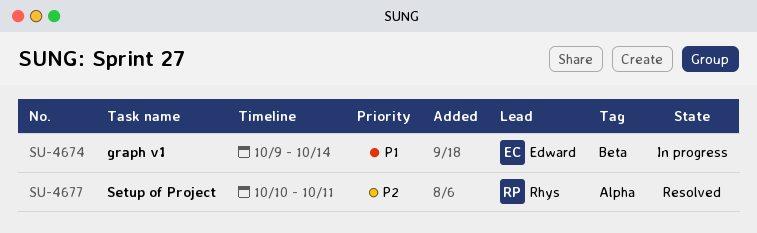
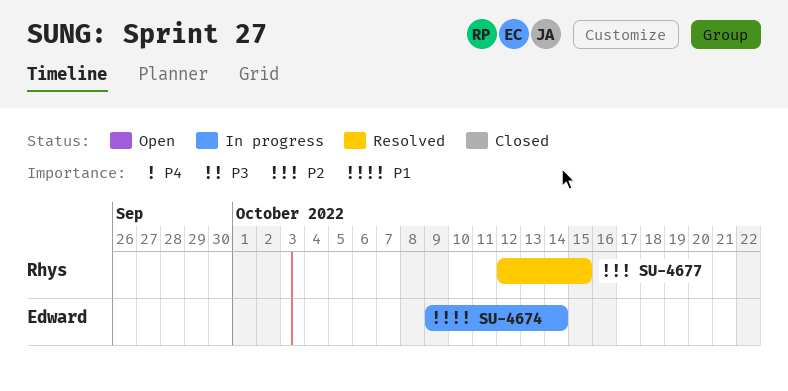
SU-4677, start: Oct 10 -> Oct 12
SU-4677, due: Oct 11 -> Oct 15

